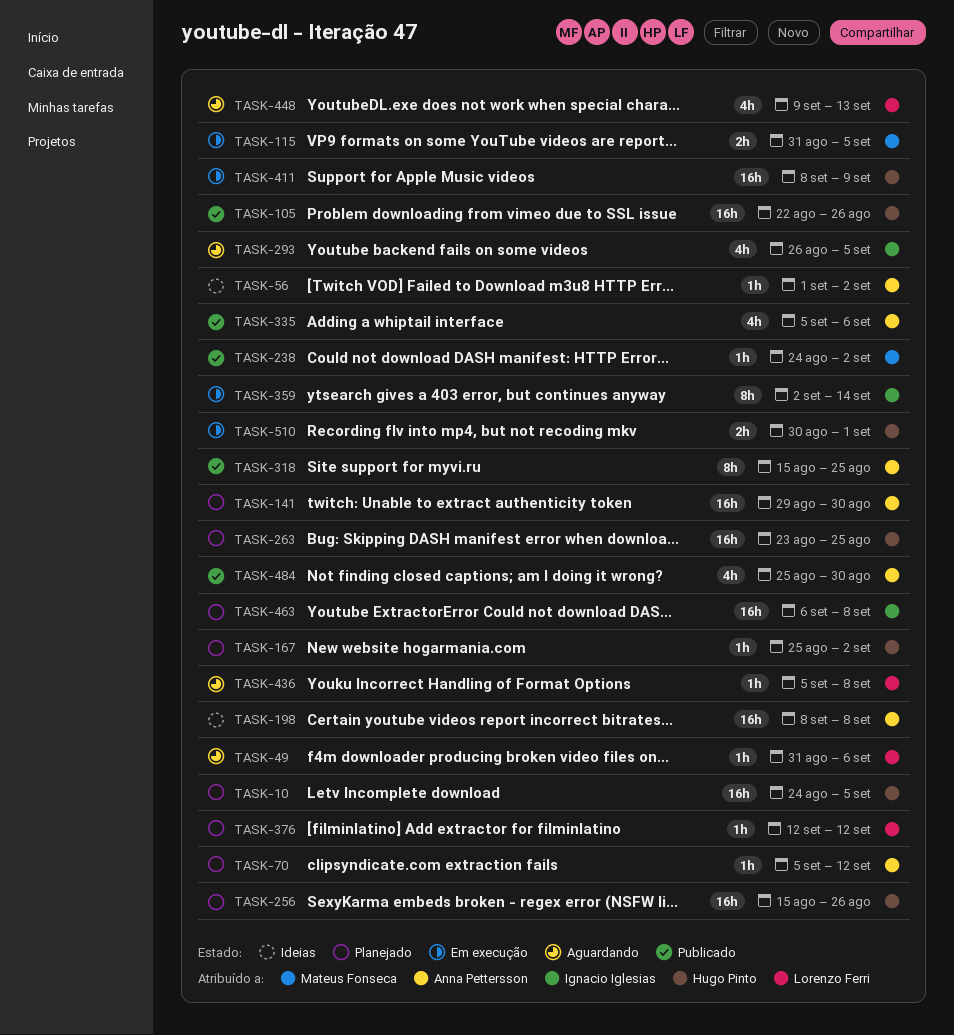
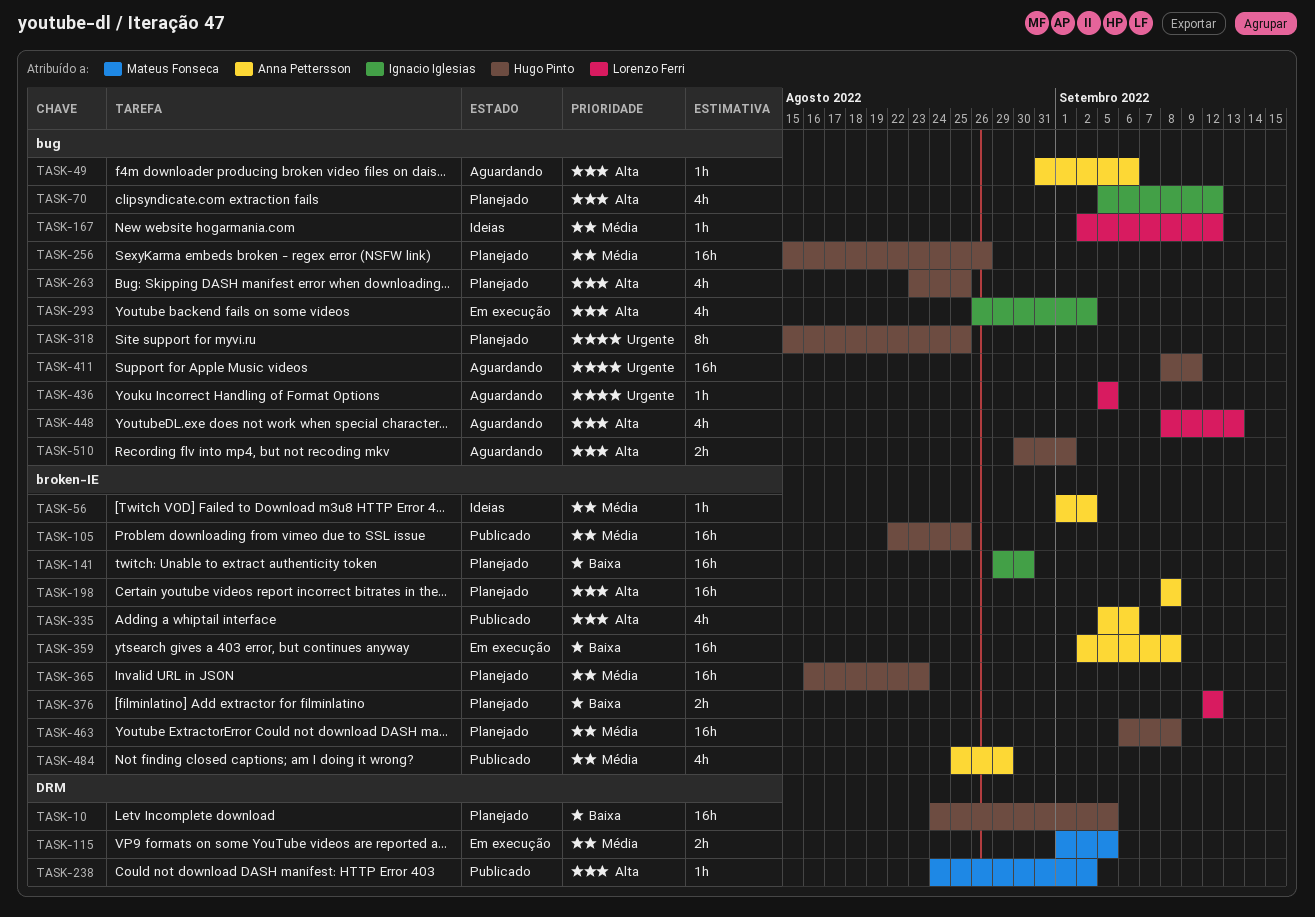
TASK-49, owner: Lorenzo Ferri -> Anna Pettersson
TASK-70, owner: Anna Pettersson -> Ignacio Iglesias
TASK-70, estimate: 1h -> 4h
TASK-105, due: Aug 26 -> Aug 25
TASK-115, start: Aug 31 -> Sep 1
TASK-141, owner: Anna Pettersson -> Ignacio Iglesias
TASK-167, status: Planejado -> Ideias
TASK-167, owner: Hugo Pinto -> Lorenzo Ferri
TASK-167, start: Aug 25 -> Sep 2
TASK-167, due: Sep 2 -> Sep 12
TASK-198, status: Ideias -> Planejado
TASK-263, estimate: 16h -> 4h
TASK-293, status: Aguardando -> Em execução
TASK-293, due: Sep 5 -> Sep 2
TASK-318, status: Publicado -> Planejado
TASK-318, owner: Anna Pettersson -> Hugo Pinto
TASK-359, owner: Ignacio Iglesias -> Anna Pettersson
TASK-359, estimate: 8h -> 16h
TASK-359, due: Sep 14 -> Sep 8
TASK-365: none -> present
TASK-376, estimate: 1h -> 2h
TASK-411, status: Em execução -> Aguardando
TASK-436, due: Sep 8 -> Sep 5
TASK-448, start: Sep 9 -> Sep 8
TASK-463, owner: Ignacio Iglesias -> Hugo Pinto
TASK-484, due: Aug 30 -> Aug 29
TASK-510, status: Em execução -> Aguardando

